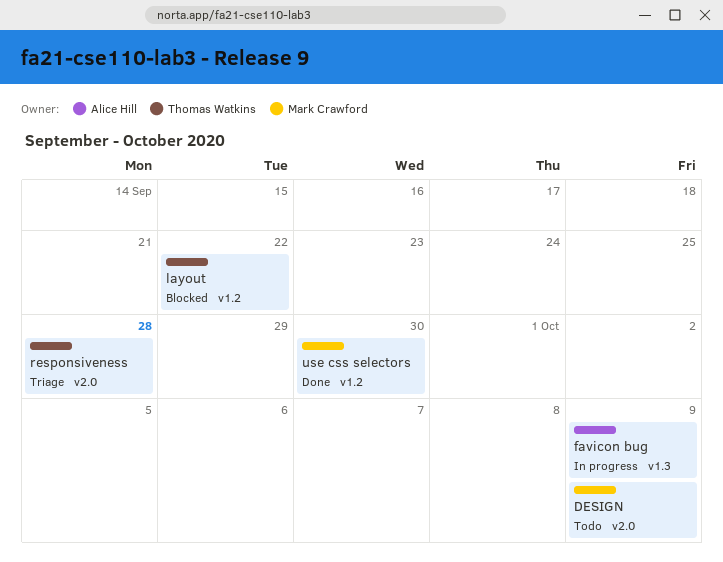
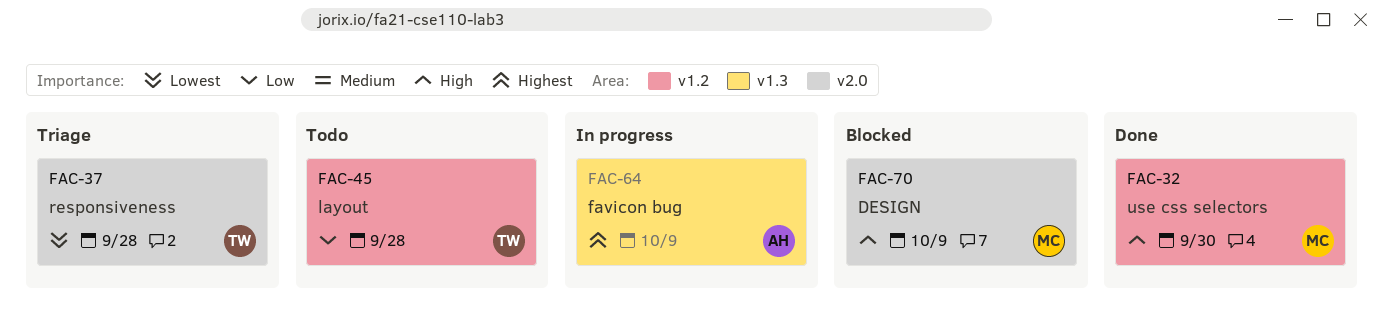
DESIGN, status: Todo -> Blocked
layout, status: Blocked -> Todo
layout, due: Sep 22 -> Sep 28

